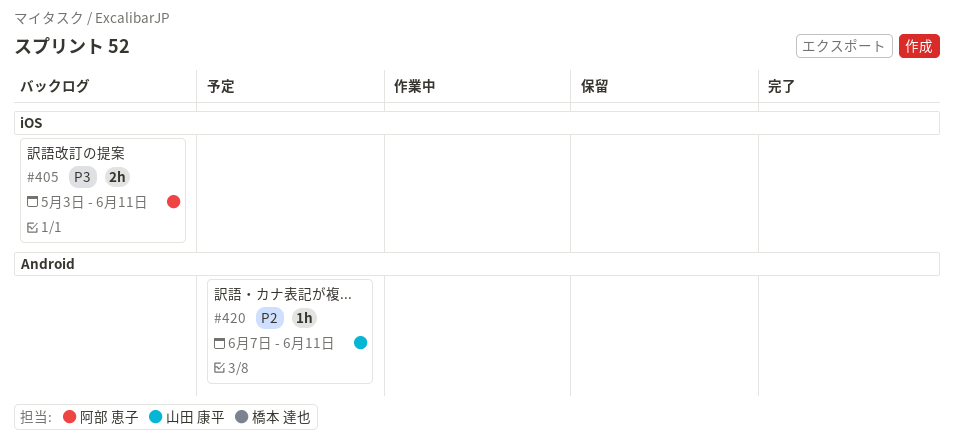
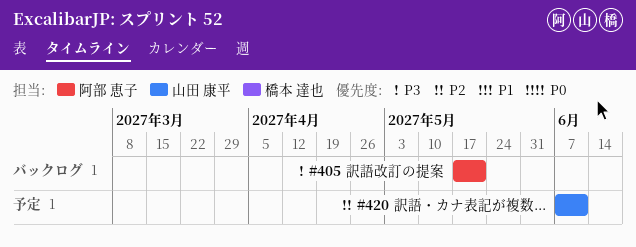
#405, start: May 3 -> May 17
#405, due: Jun 11 -> May 21

